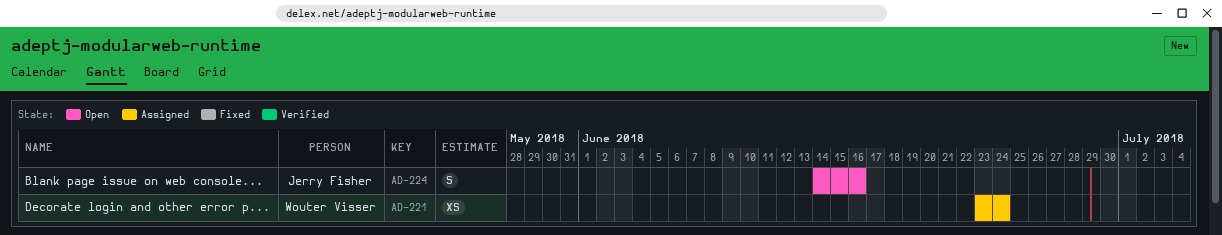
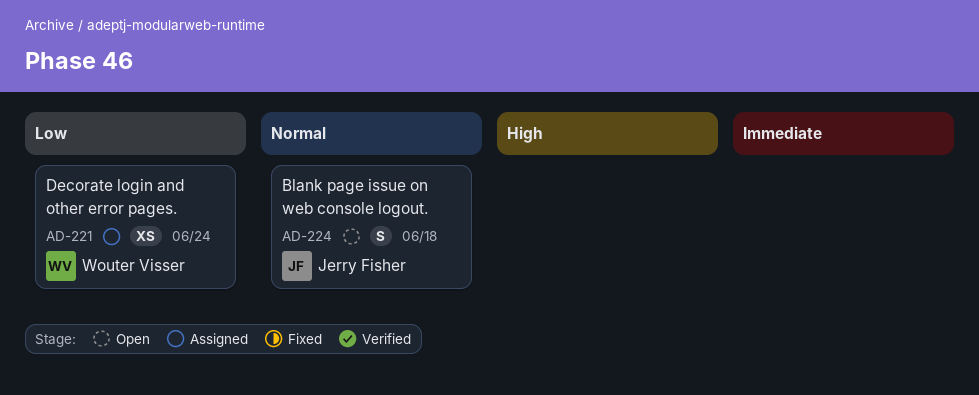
AD-224, due: Jun 16 -> Jun 18

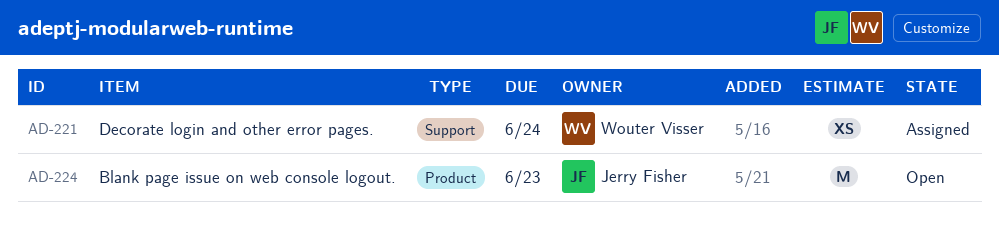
AD-224, estimate: S -> M
AD-224, due: Jun 18 -> Jun 23

